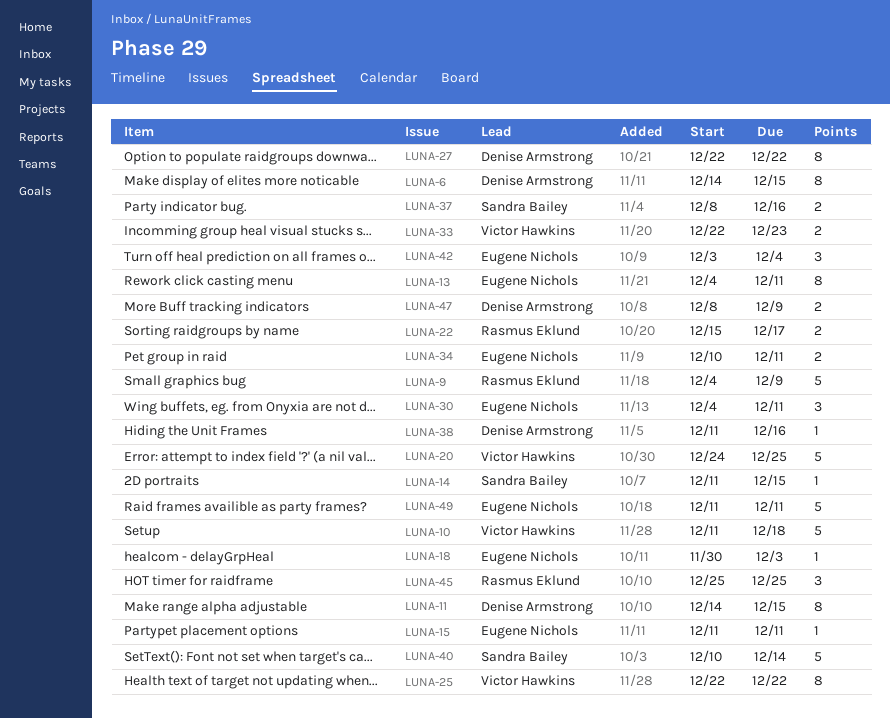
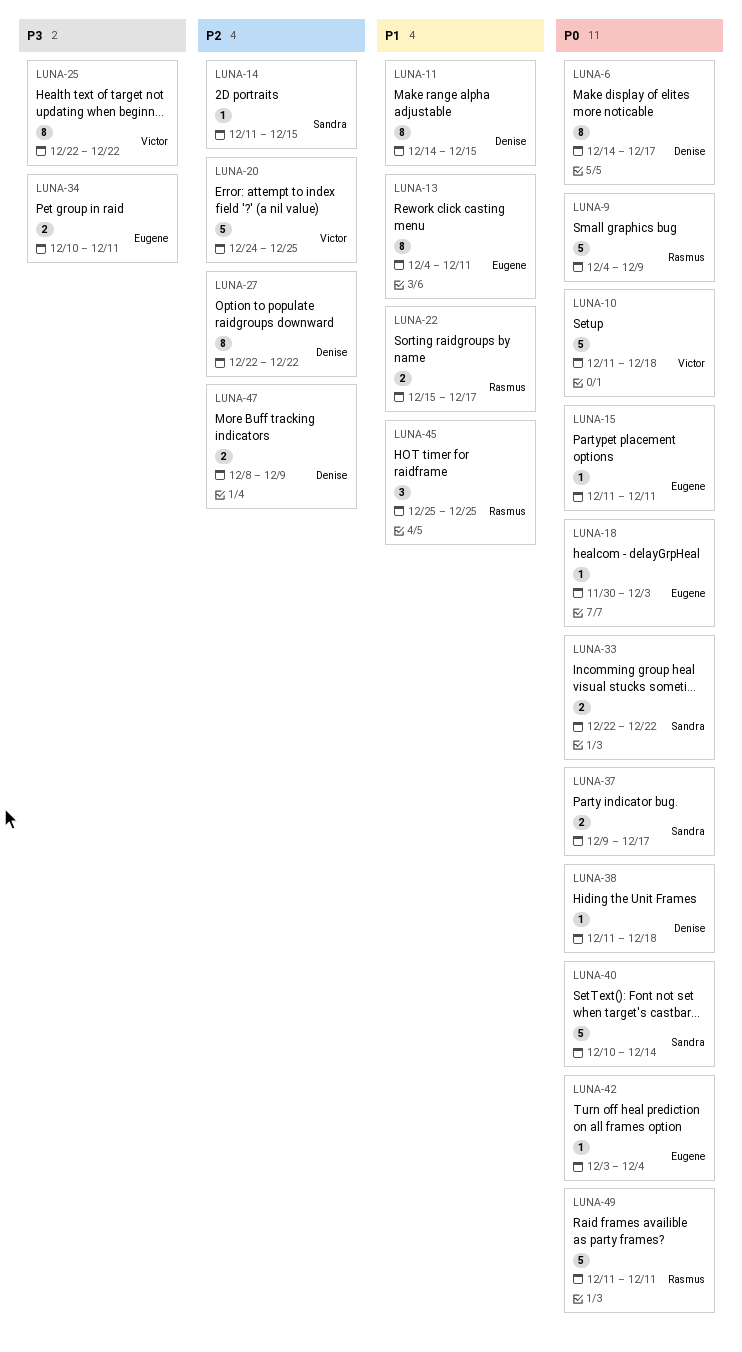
LUNA-6, due: Dec 15 -> Dec 17
LUNA-30: present -> none
LUNA-33, owner: Victor Hawkins -> Sandra Bailey
LUNA-33, due: Dec 23 -> Dec 22
LUNA-37, start: Dec 8 -> Dec 9
LUNA-37, due: Dec 16 -> Dec 17
LUNA-38, due: Dec 16 -> Dec 18
LUNA-42, estimate: 3 -> 1
LUNA-49, owner: Eugene Nichols -> Rasmus Eklund

